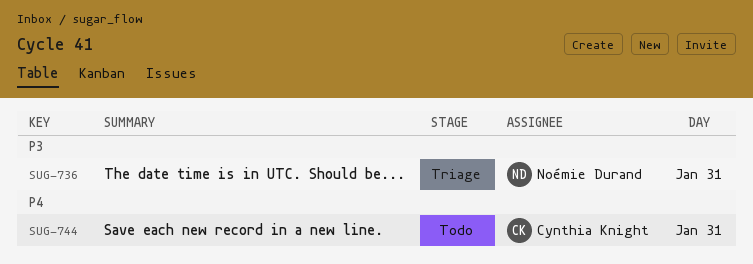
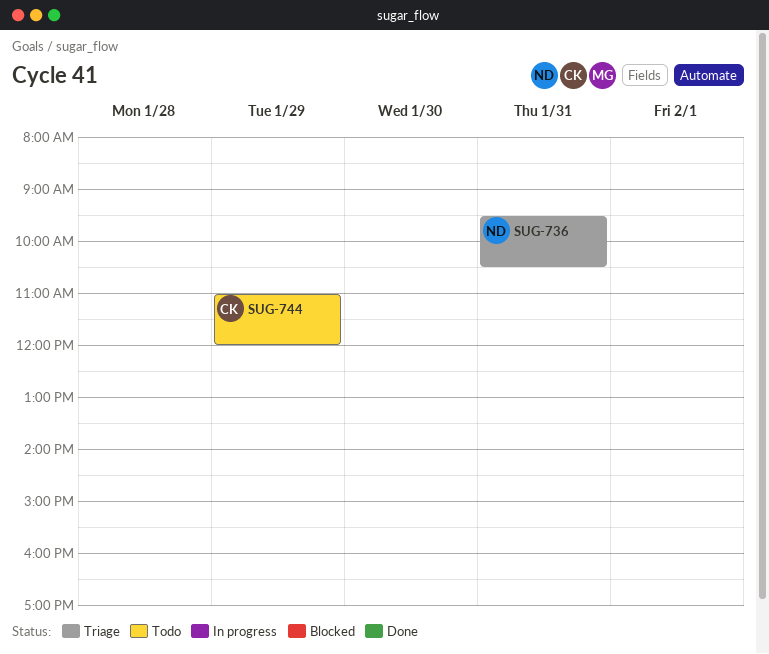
SUG-744, day: Jan 31 -> Jan 29

